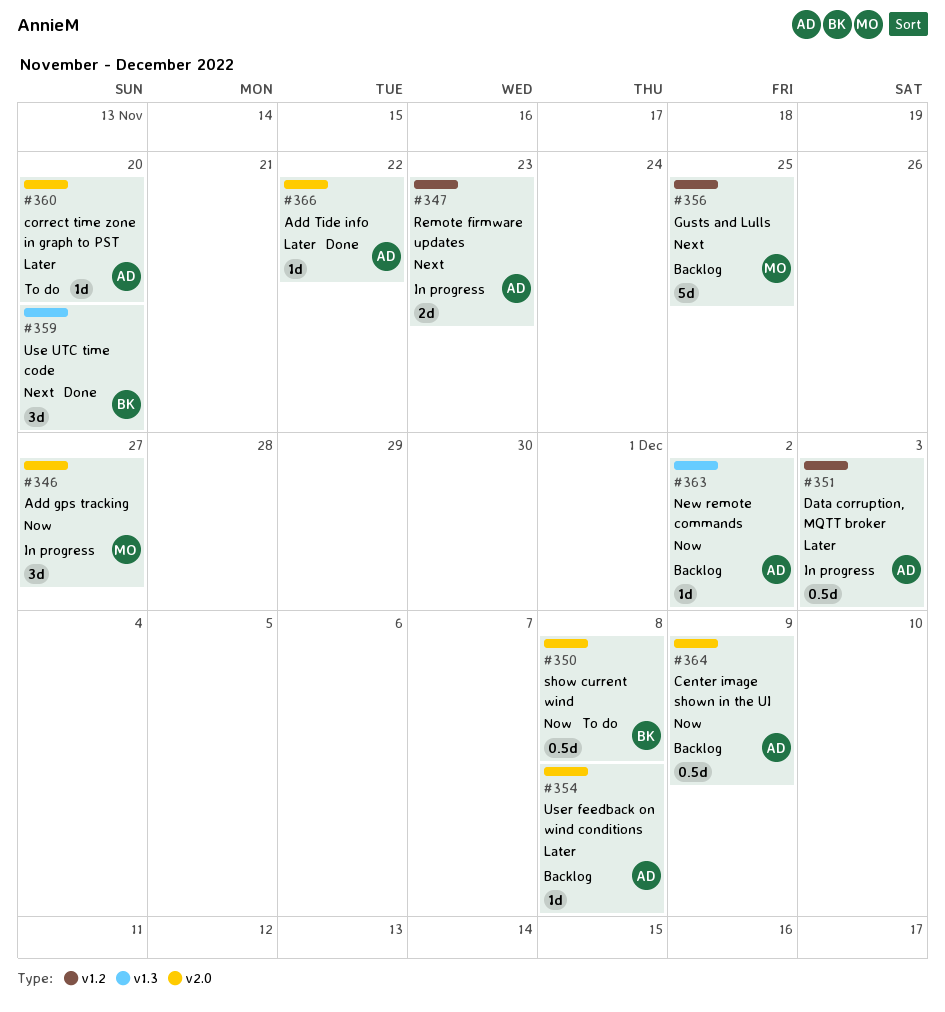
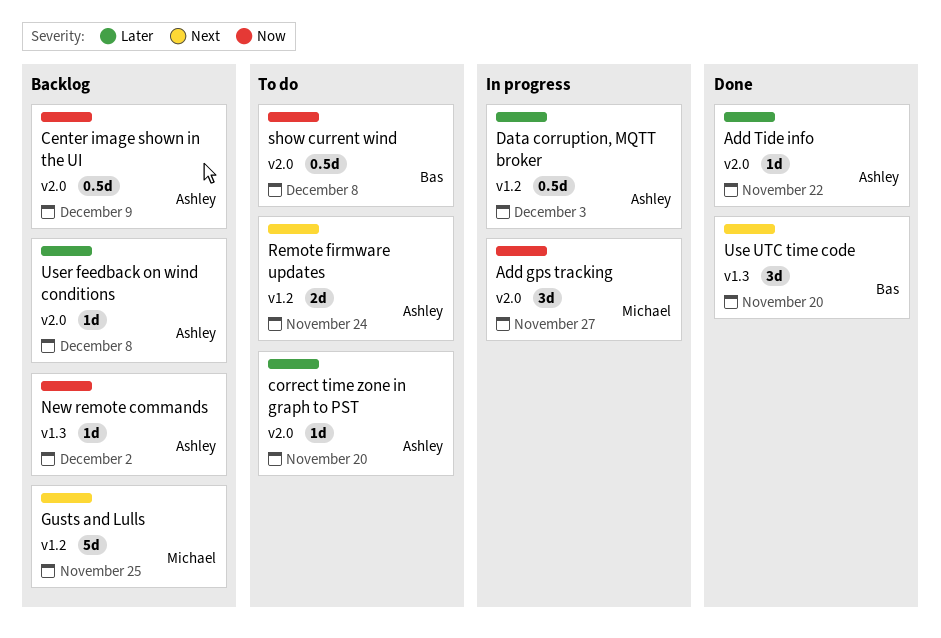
Remote firmware updates, status: In progress -> To do
Remote firmware updates, due: Nov 23 -> Nov 24

